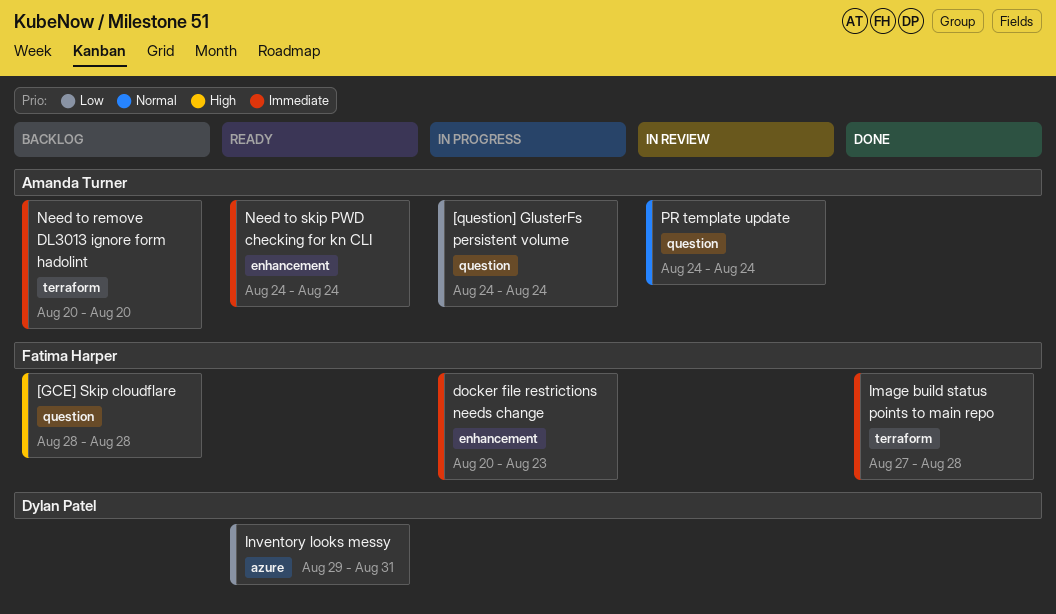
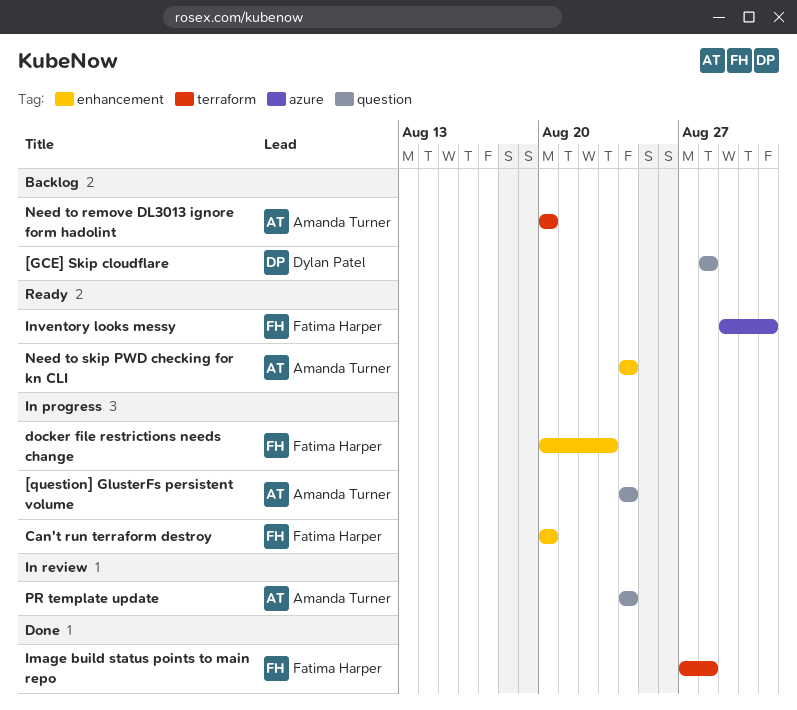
[GCE] Skip cloudflare, owner: Fatima Harper -> Dylan Patel
Can't run terraform destroy: none -> present
Inventory looks messy, owner: Dylan Patel -> Fatima Harper

